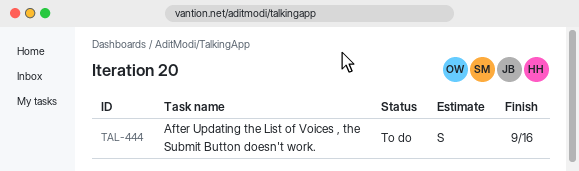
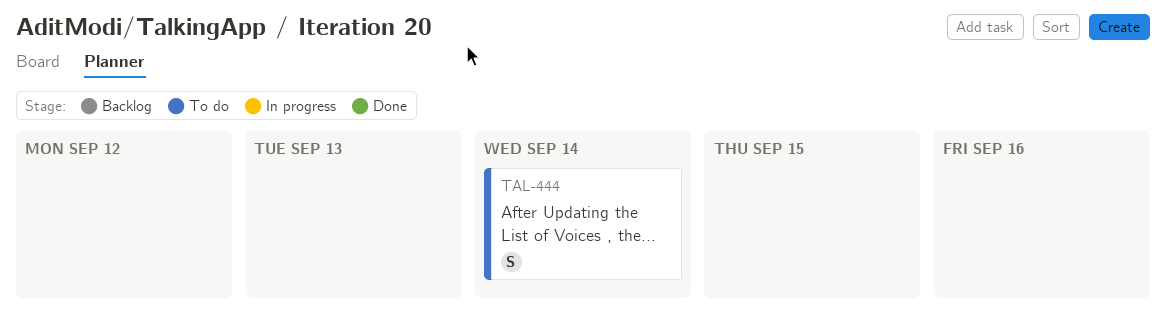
TAL-444, due: Sep 16 -> Sep 14

